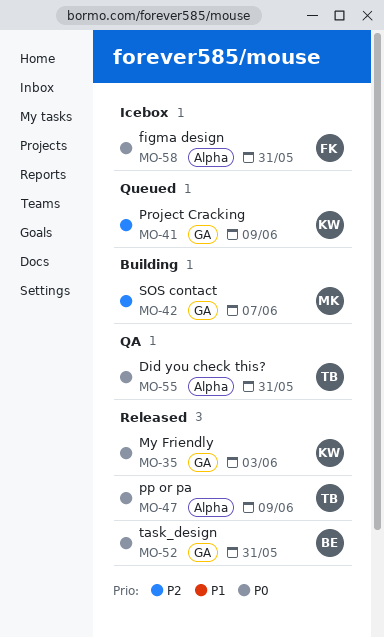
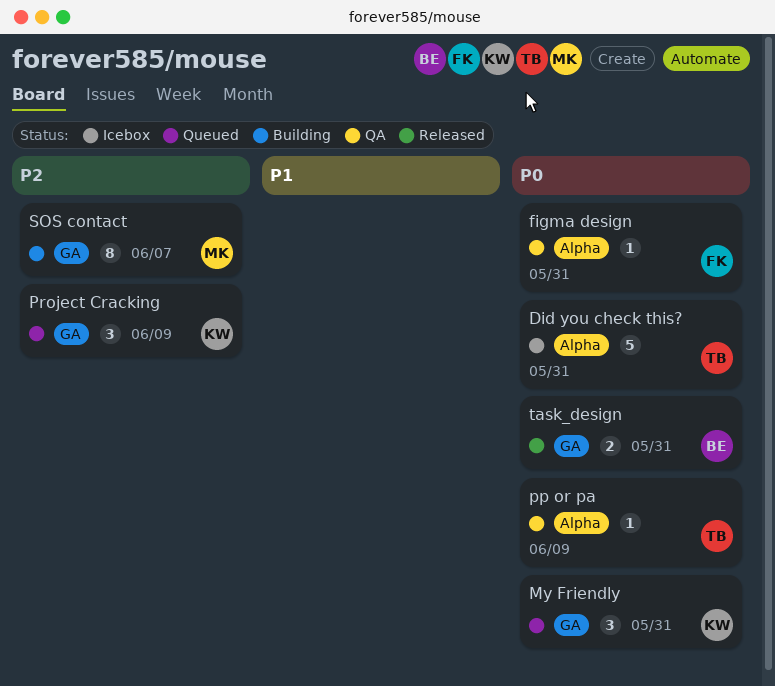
Did you check this?, status: QA -> Icebox
figma design, status: Icebox -> QA
My Friendly, status: Released -> Queued
My Friendly, due: Jun 3 -> May 31
pp or pa, status: Released -> QA

